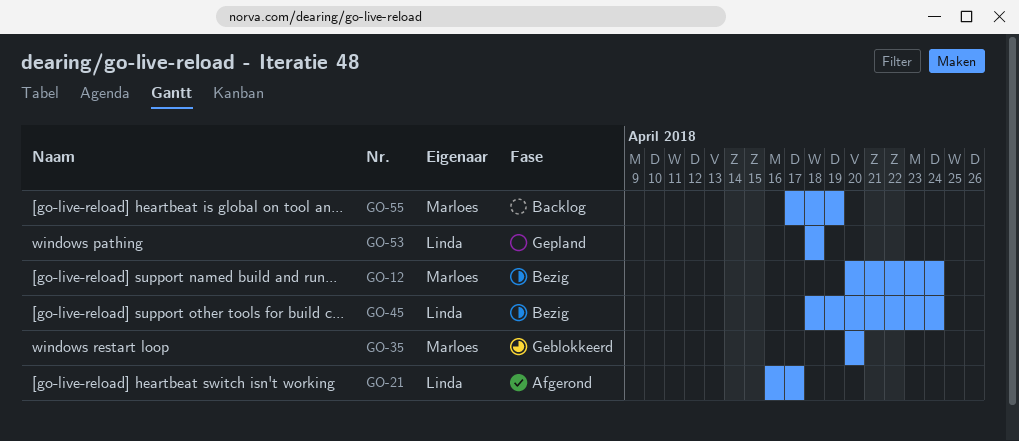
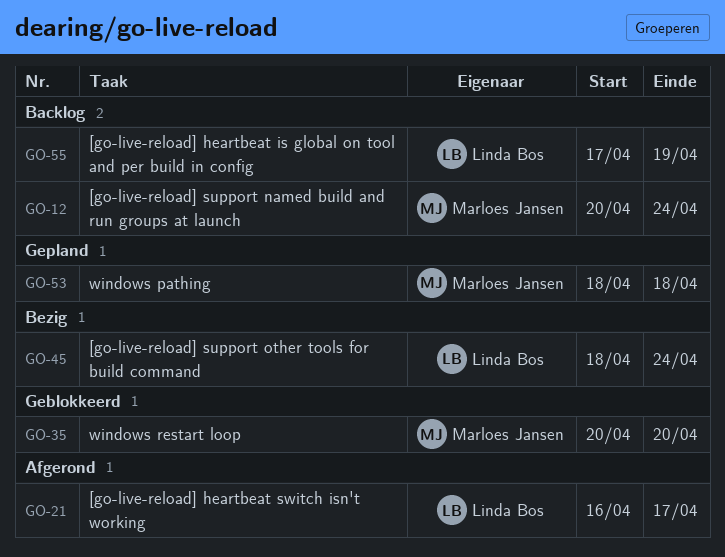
GO-12, status: Bezig -> Backlog
GO-53, owner: Linda Bos -> Marloes Jansen
GO-55, owner: Marloes Jansen -> Linda Bos

